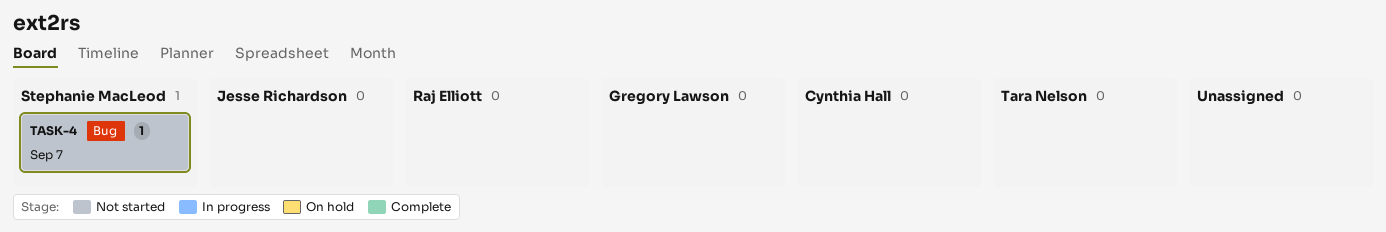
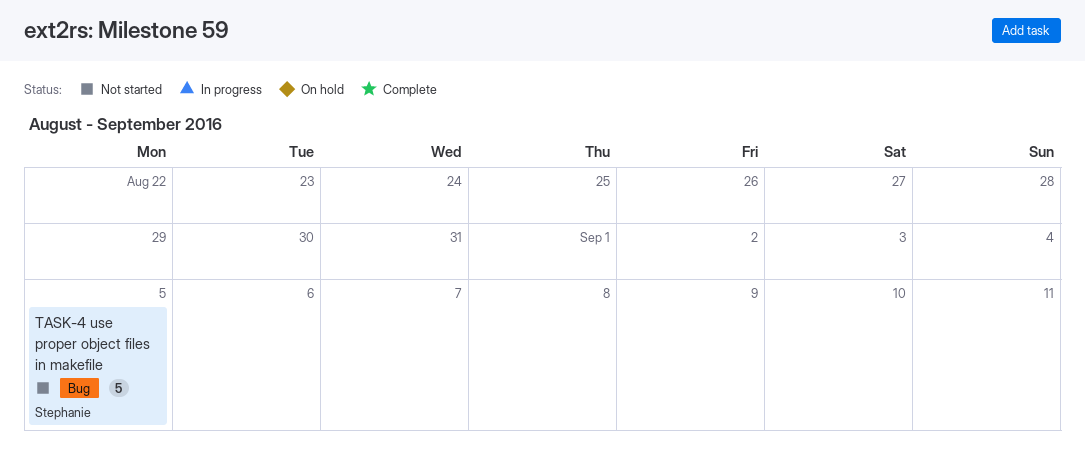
TASK-4, estimate: 1 -> 5
TASK-4, due: Sep 7 -> Sep 5

